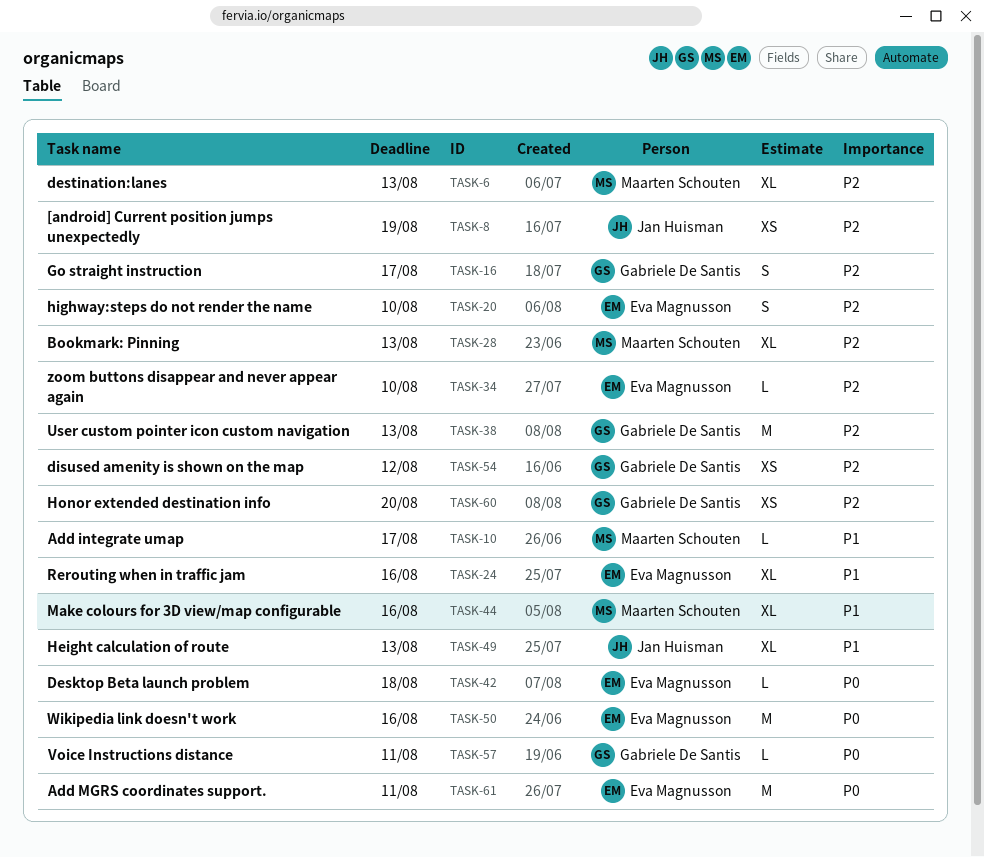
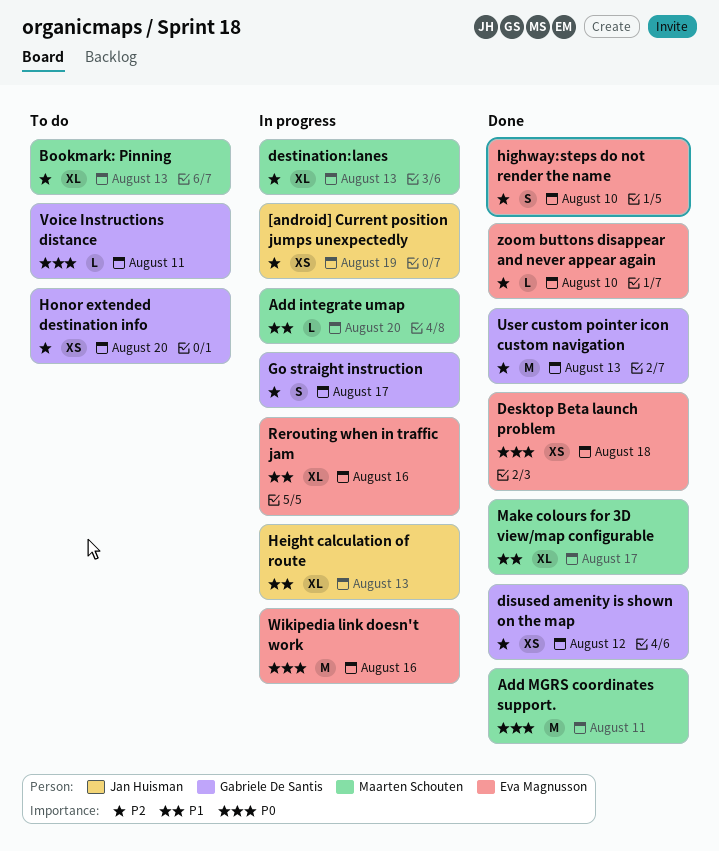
Add integrate umap, due: Aug 17 -> Aug 20
Add MGRS coordinates support., owner: Eva Magnusson -> Maarten Schouten
Desktop Beta launch problem, estimate: L -> XS
Make colours for 3D view/map configurable, due: Aug 16 -> Aug 17

